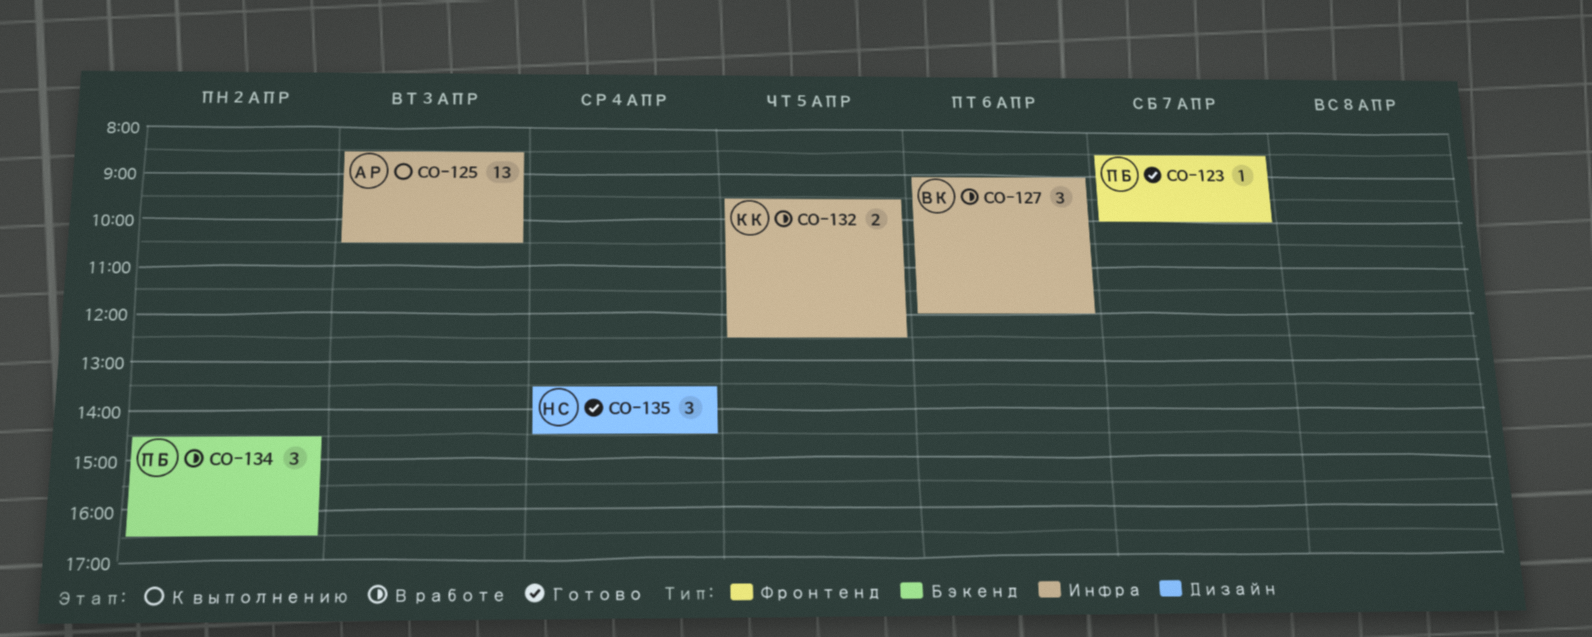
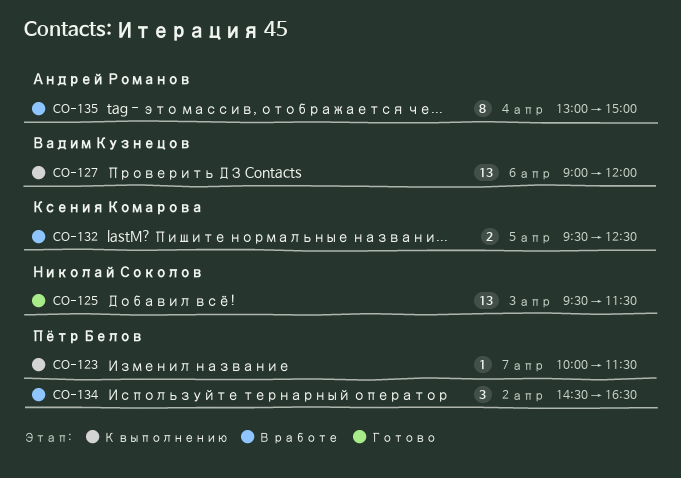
CO-123, status: Готово -> К выполнению
CO-123, begins: 08:30 -> 10:00
CO-123, ends: 10:00 -> 11:30
CO-125, status: К выполнению -> Готово
CO-125, owner: Андрей Романов -> Николай Соколов
CO-125, begins: 08:30 -> 09:30
CO-125, ends: 10:30 -> 11:30
CO-127, status: В работе -> К выполнению
CO-127, estimate: 3 -> 13
CO-135, status: Готово -> В работе
CO-135, owner: Николай Соколов -> Андрей Романов
CO-135, estimate: 3 -> 8
CO-135, begins: 13:30 -> 13:00
CO-135, ends: 14:30 -> 15:00

